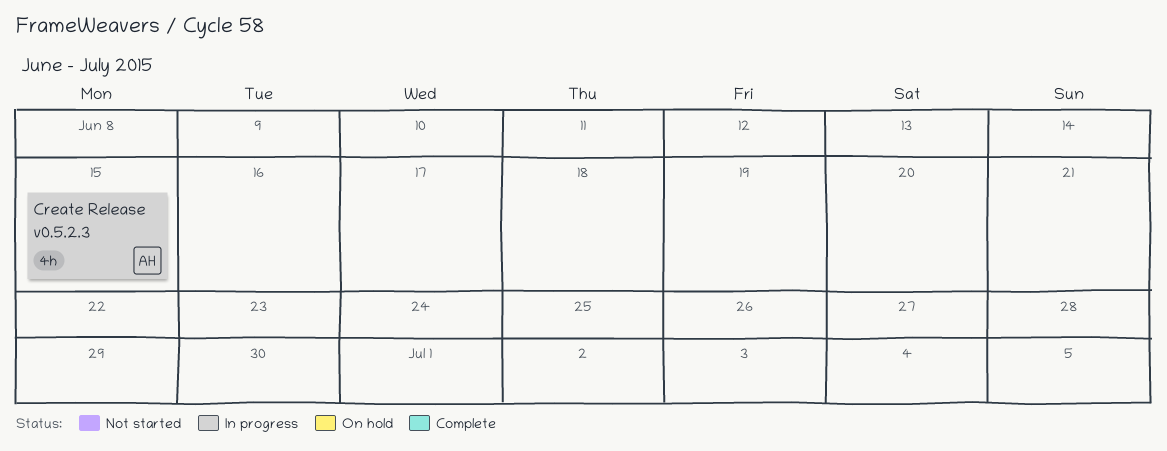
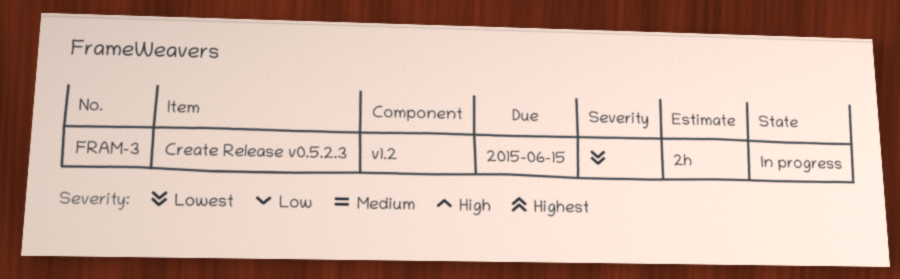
Create Release v0.5.2.3, estimate: 4h -> 2h

